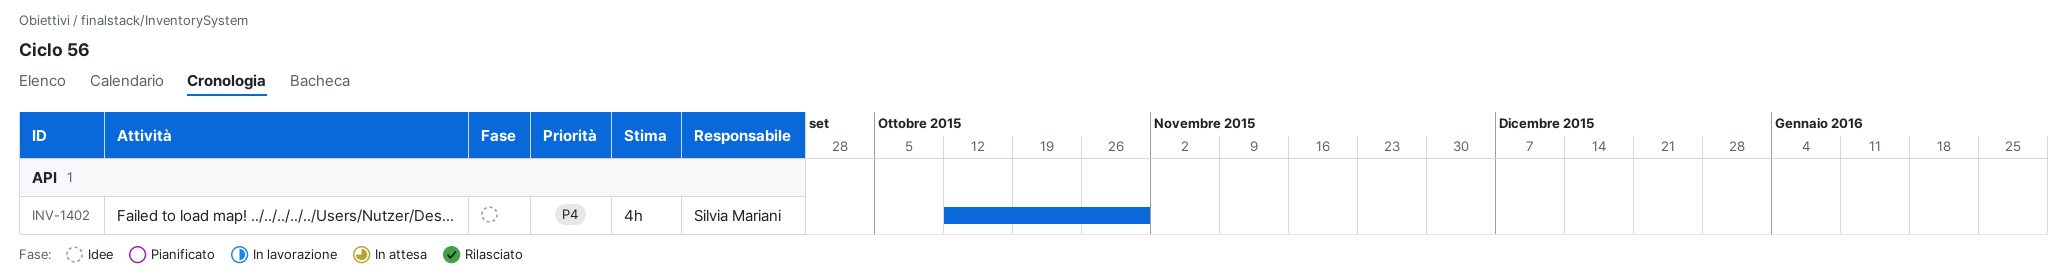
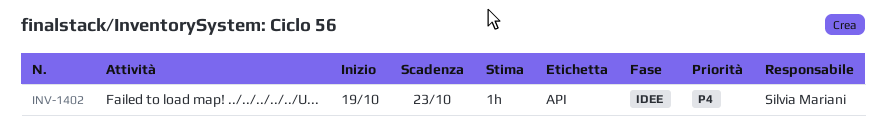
INV-1402, estimate: 4h -> 1h
INV-1402, start: Oct 12 -> Oct 19
INV-1402, due: Oct 30 -> Oct 23

